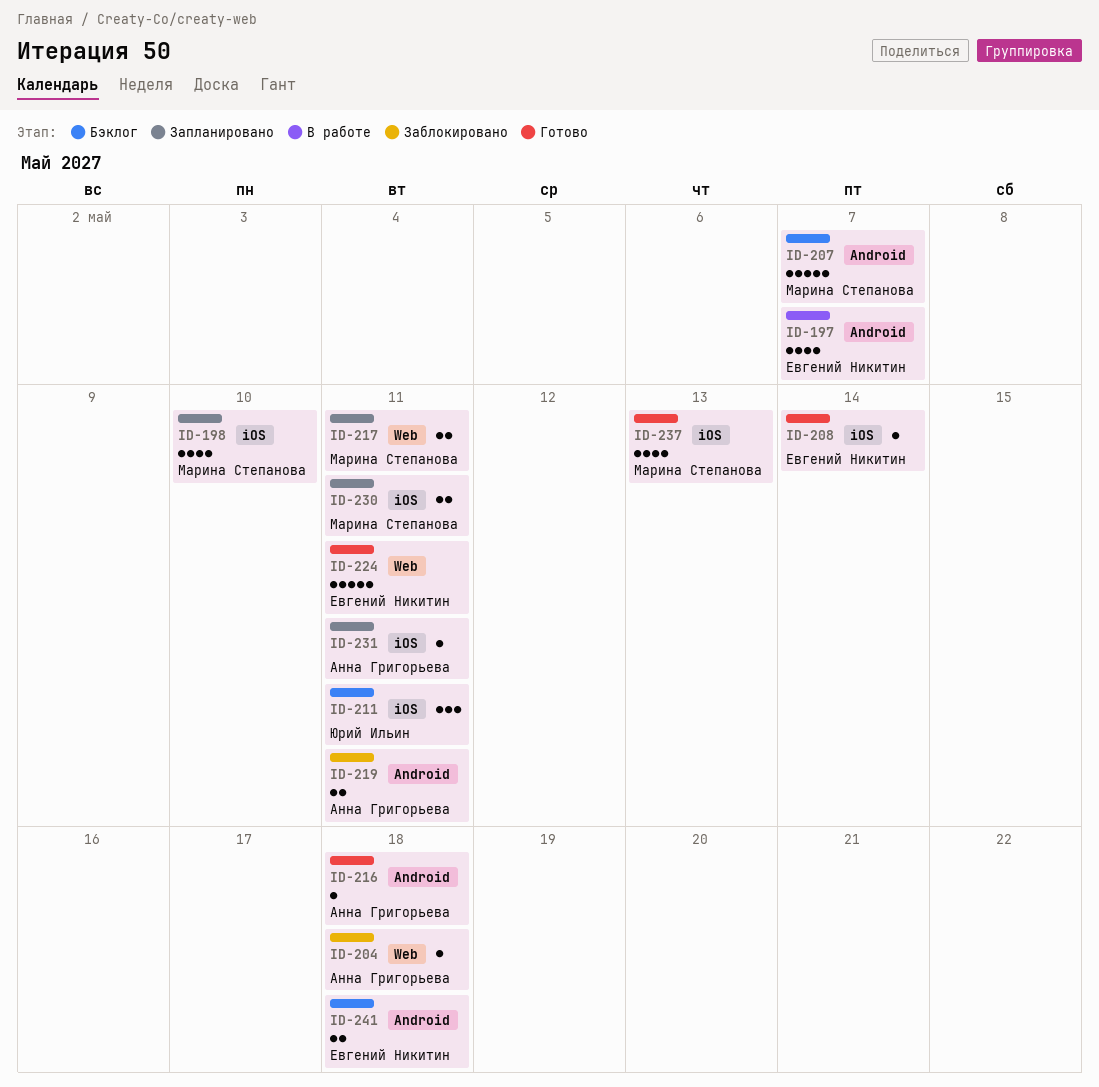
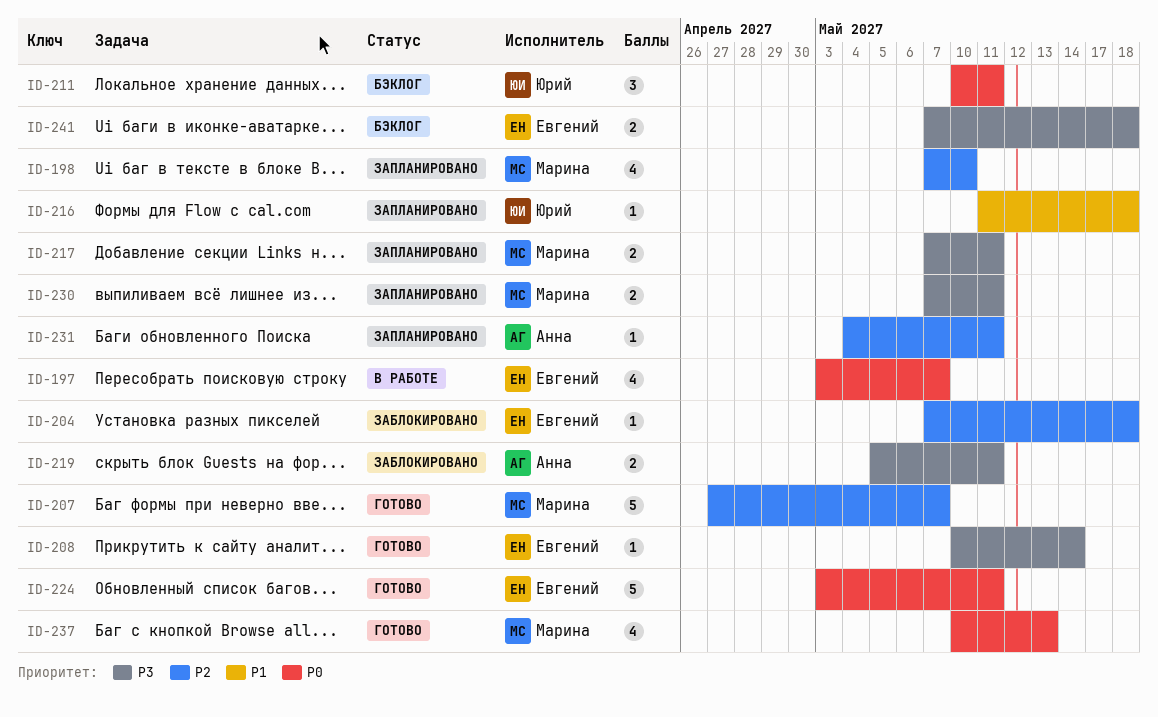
ID-204, owner: Анна Григорьева -> Евгений Никитин
ID-207, status: Бэклог -> Готово
ID-216, status: Готово -> Запланировано
ID-216, owner: Анна Григорьева -> Юрий Ильин

